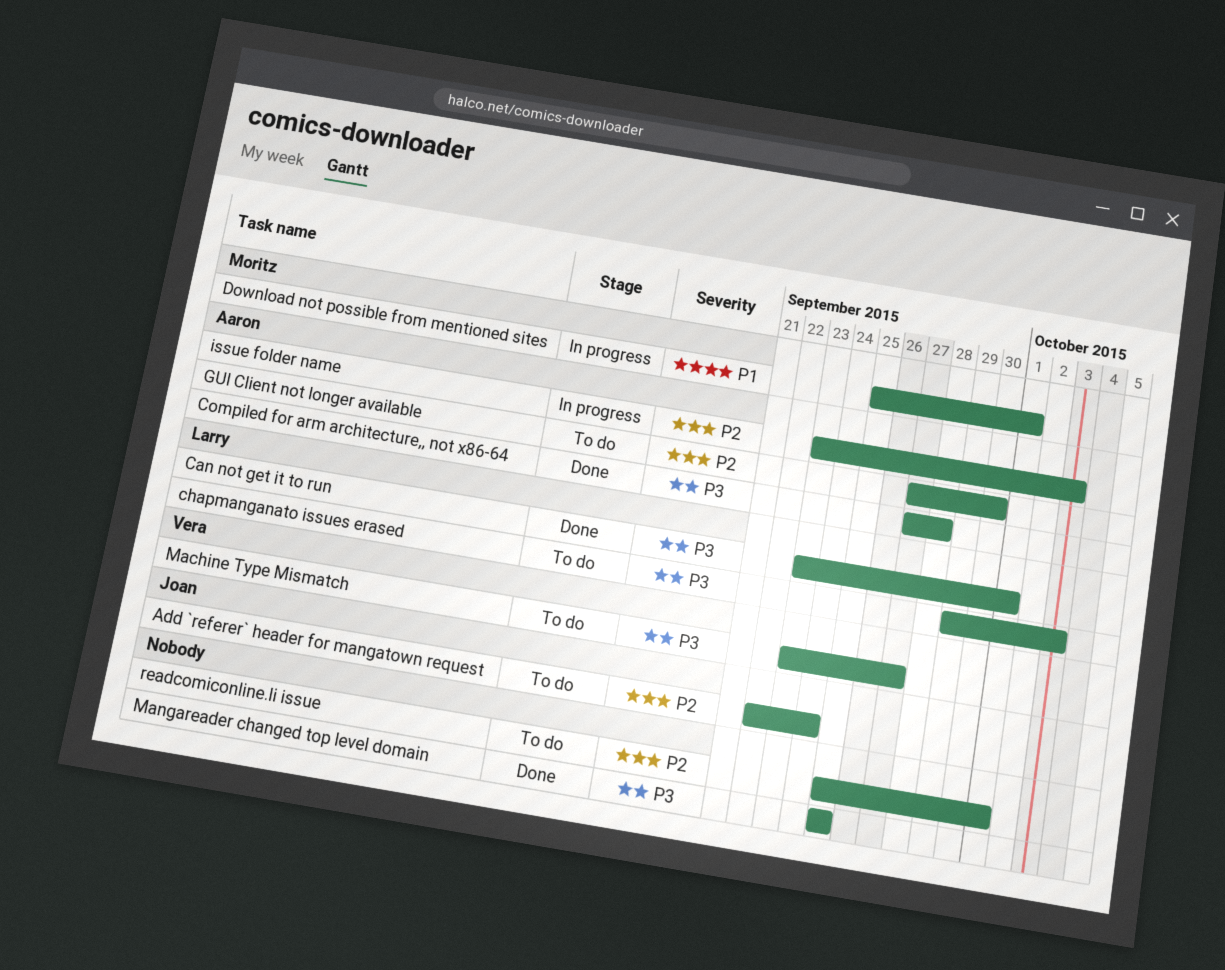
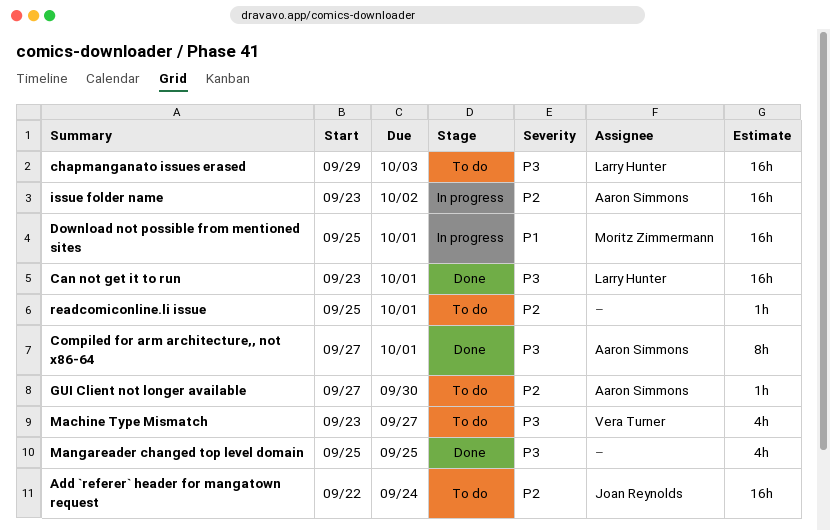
Compiled for arm architecture,, not x86-64, due: Sep 28 -> Oct 1
issue folder name, due: Oct 3 -> Oct 2

